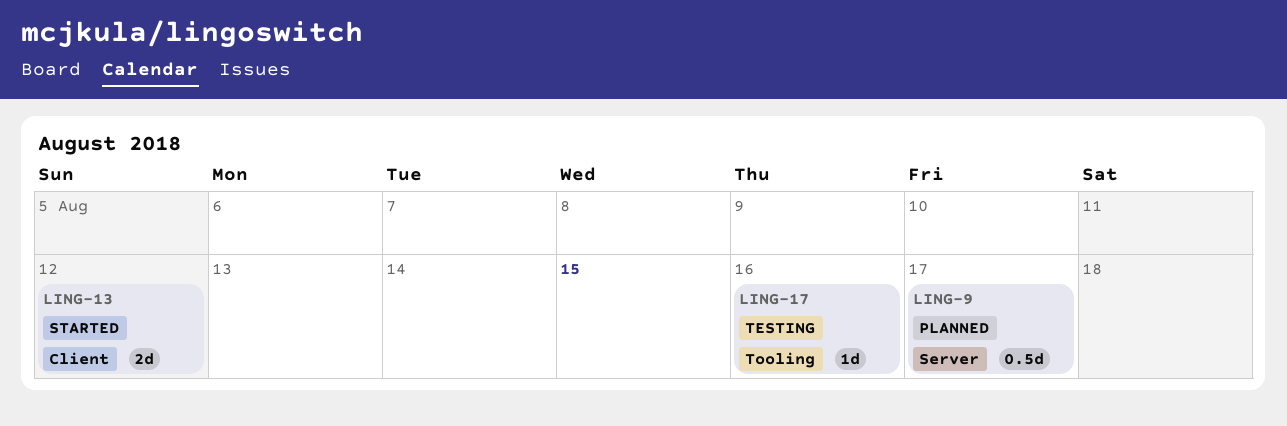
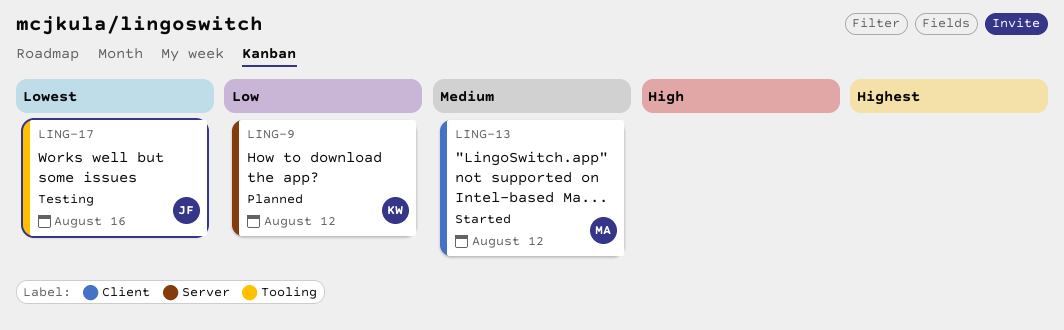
LING-9, due: Aug 17 -> Aug 12

